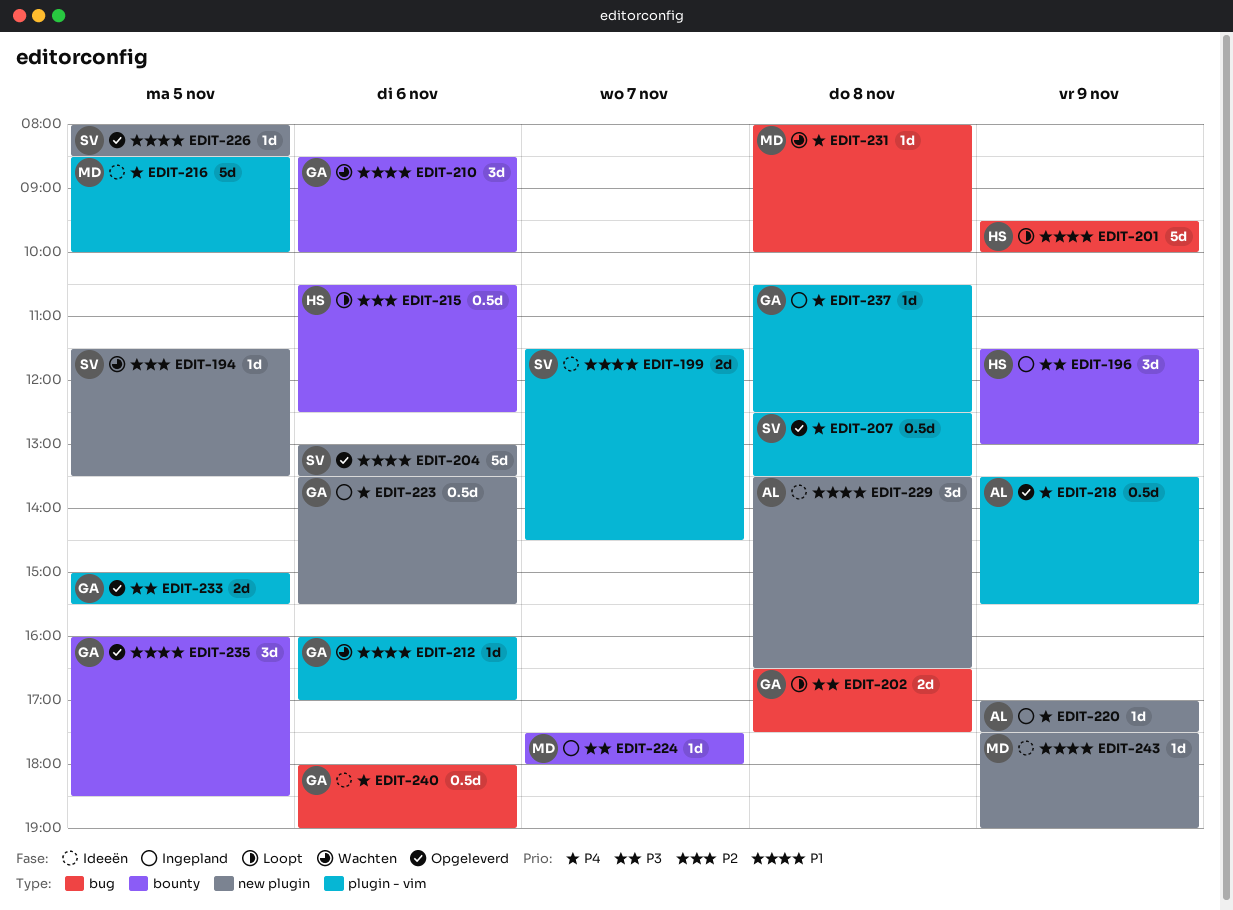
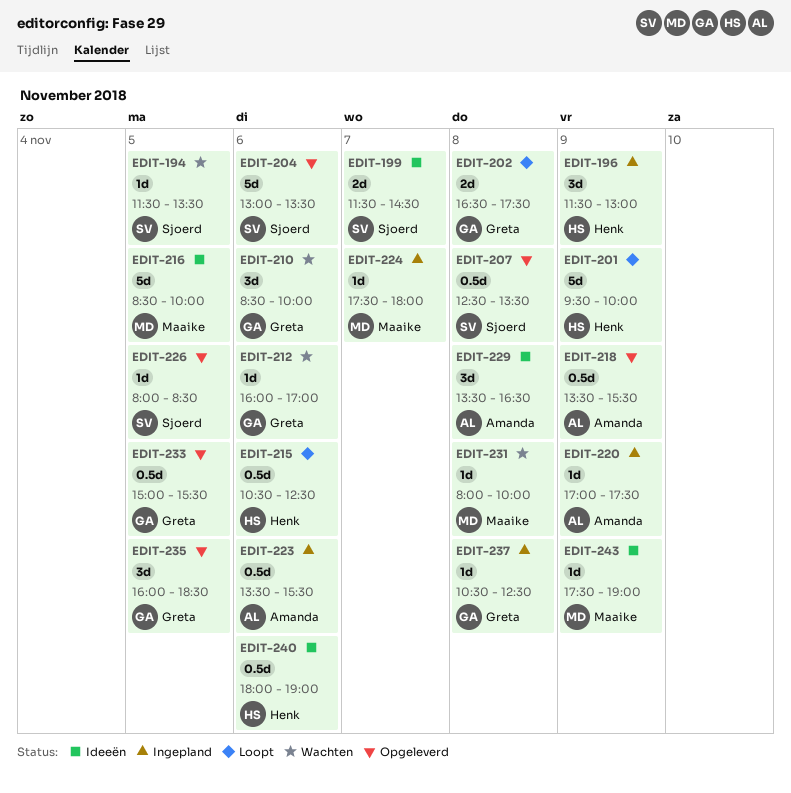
EDIT-223, owner: Greta -> Amanda
EDIT-233, estimate: 2d -> 0.5d
EDIT-240, owner: Greta -> Henk

